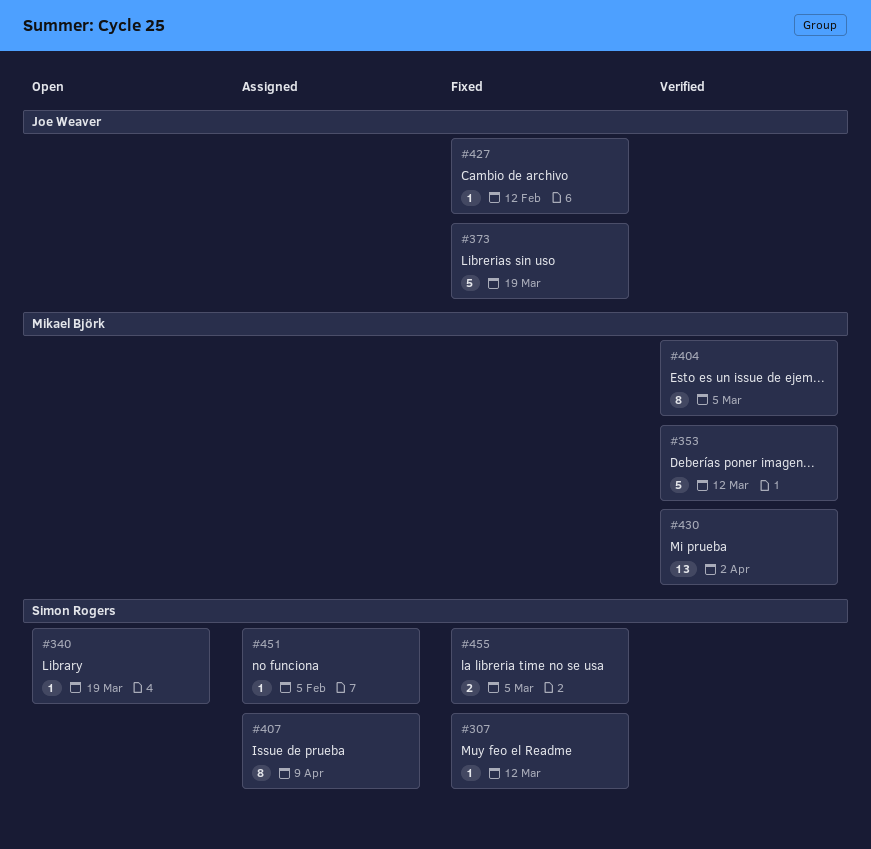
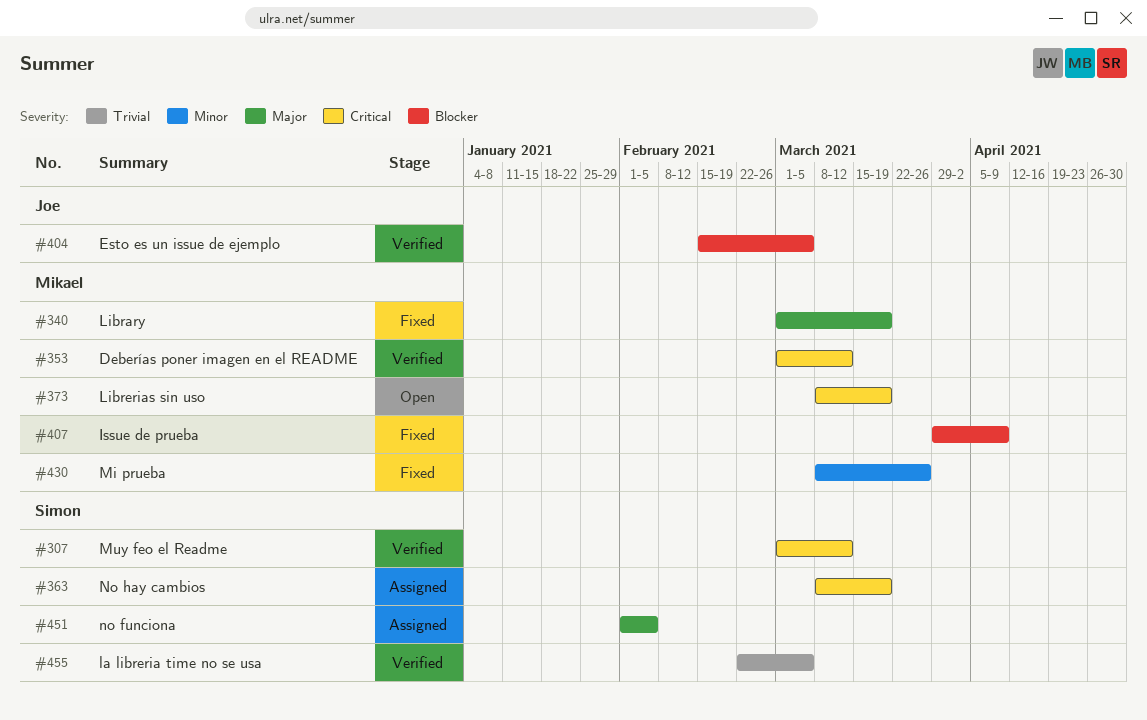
#307, status: Fixed -> Verified
#340, status: Open -> Fixed
#340, owner: Simon Rogers -> Mikael Björk
#363: none -> present
#373, status: Fixed -> Open
#373, owner: Joe Weaver -> Mikael Björk
#404, owner: Mikael Björk -> Joe Weaver
#407, status: Assigned -> Fixed
#407, owner: Simon Rogers -> Mikael Björk
#427: present -> none
#430, status: Verified -> Fixed
#430, due: Apr 2 -> Mar 26
#455, status: Fixed -> Verified

